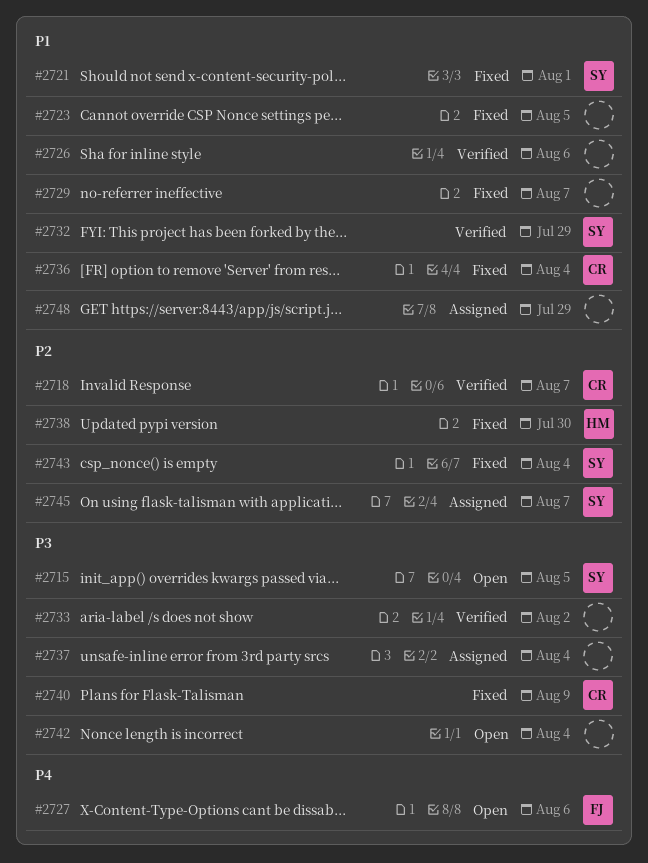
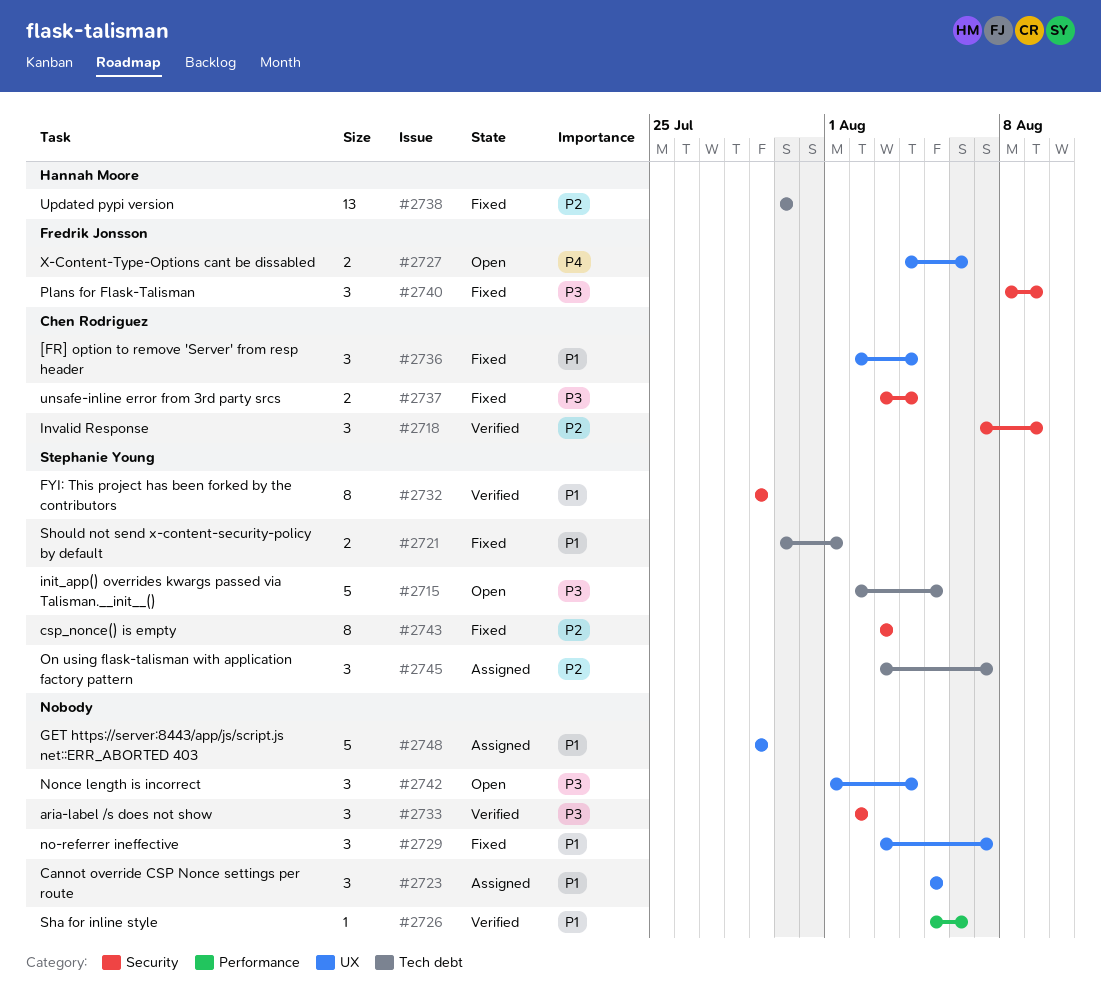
#2718, due: Aug 7 -> Aug 9
#2723, status: Fixed -> Assigned
#2737, status: Assigned -> Fixed
#2737, owner: none -> Chen Rodriguez
#2740, owner: Chen Rodriguez -> Fredrik Jonsson
#2743, due: Aug 4 -> Aug 3

